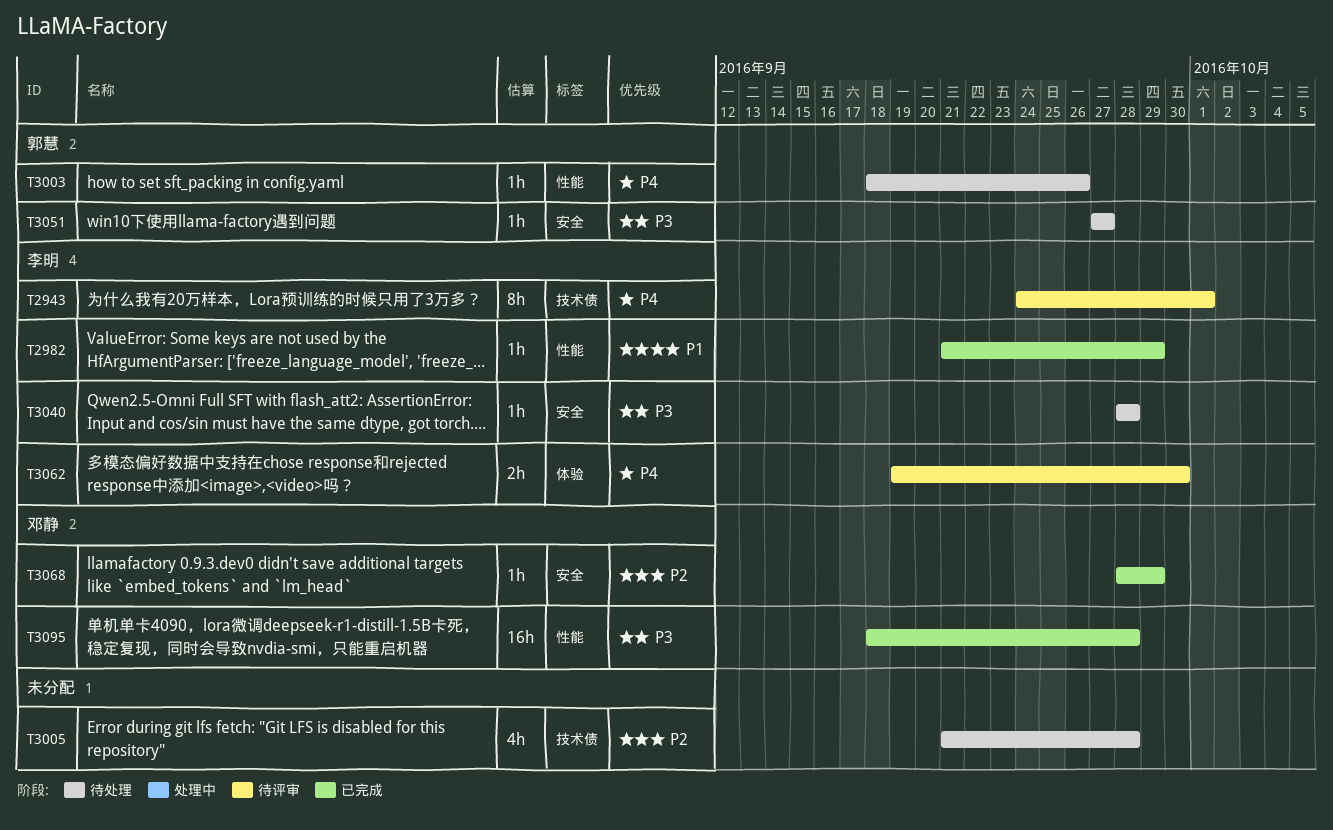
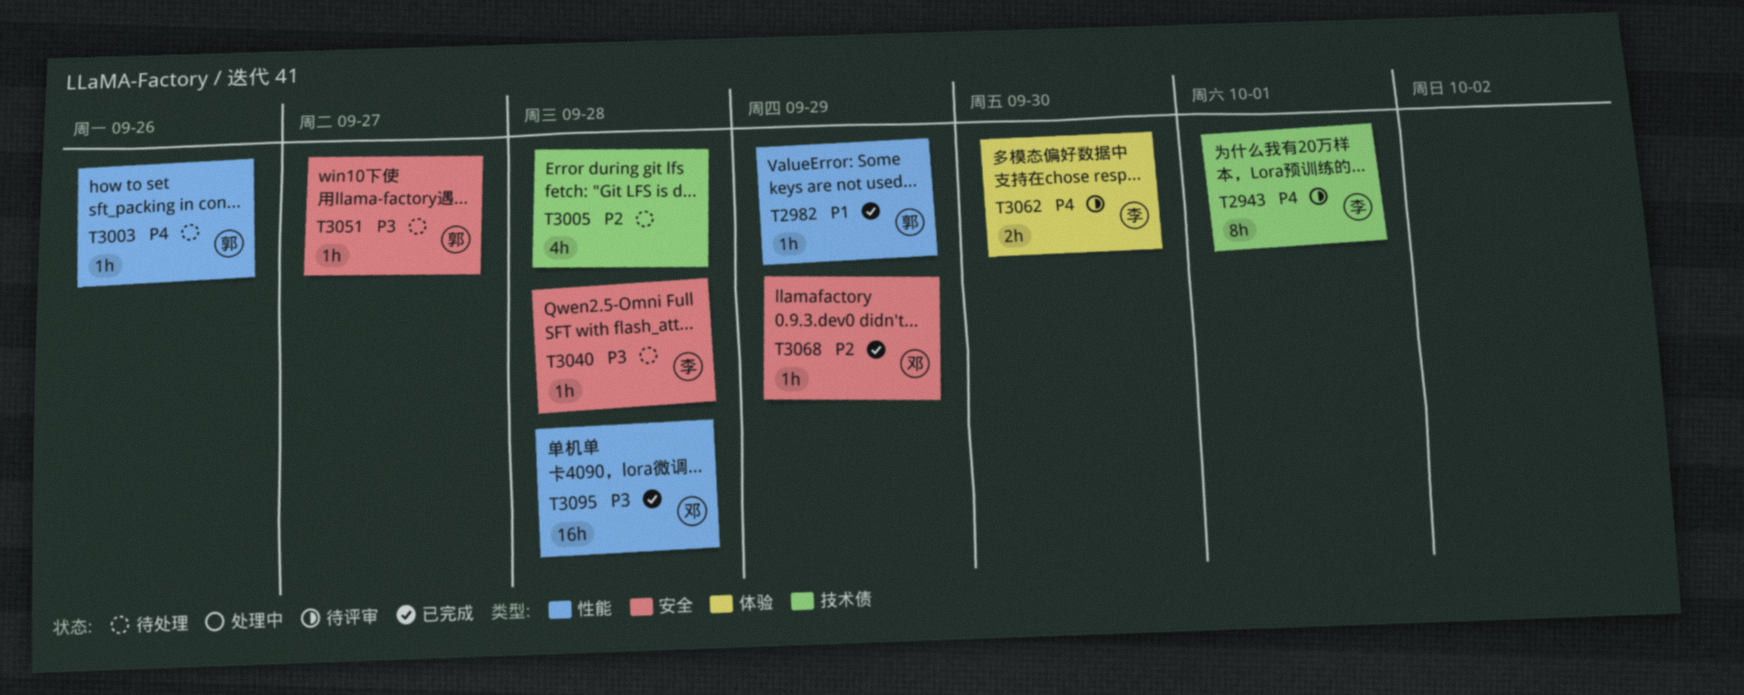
T2982, owner: 李明 -> 郭慧

